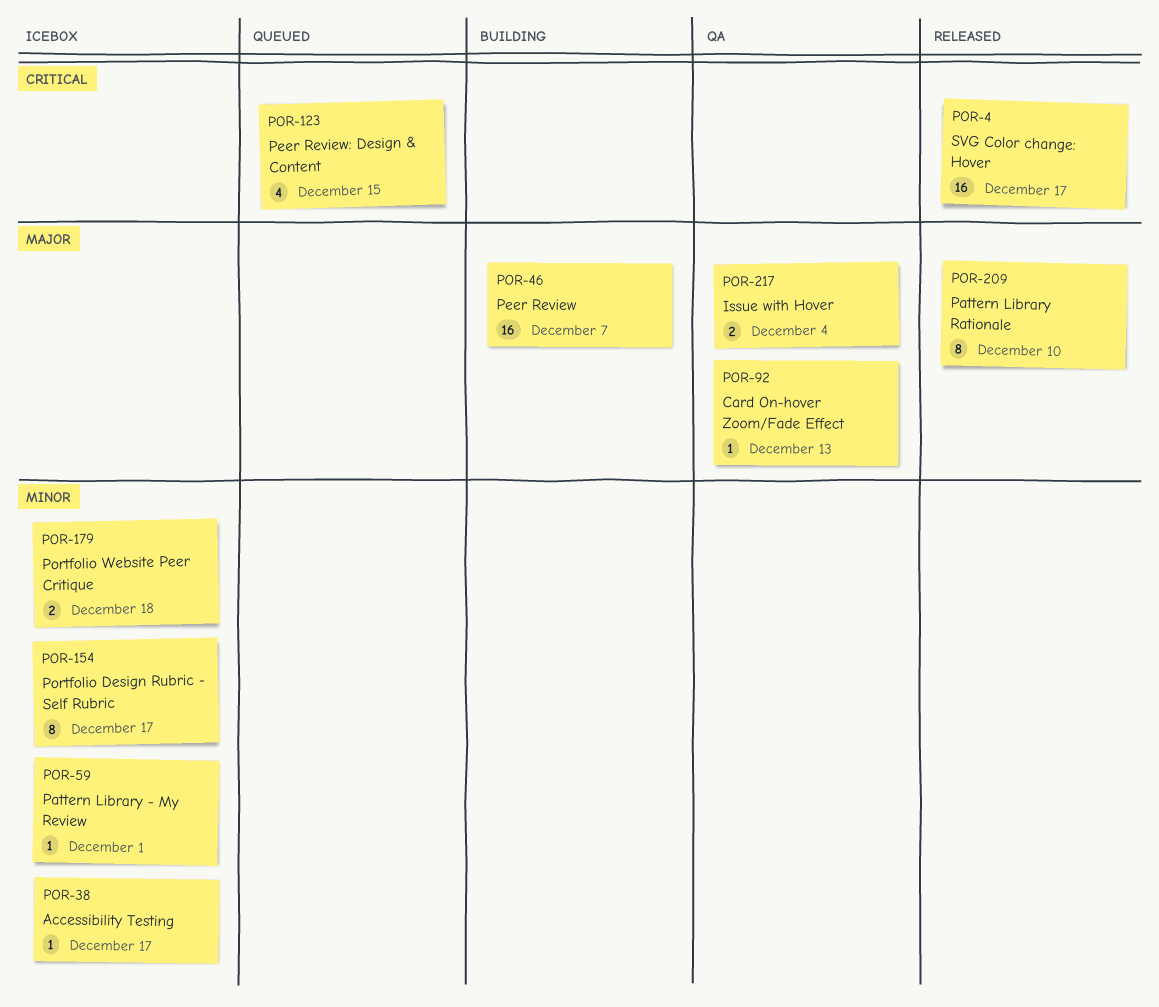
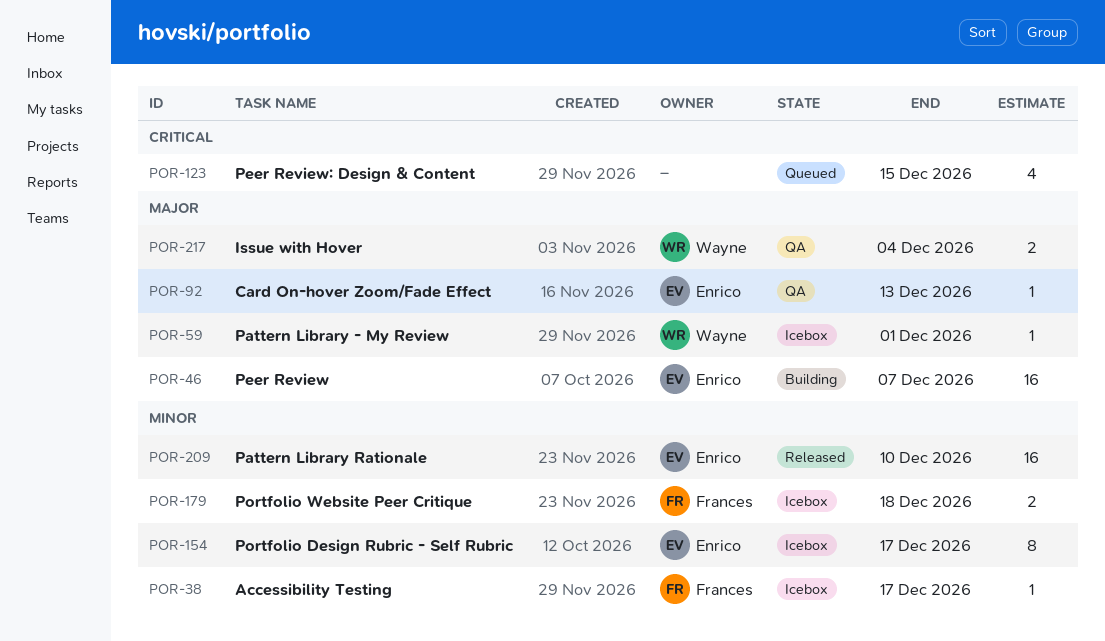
POR-4: present -> none
POR-59, priority: Minor -> Major
POR-209, priority: Major -> Minor
POR-209, estimate: 8 -> 16

